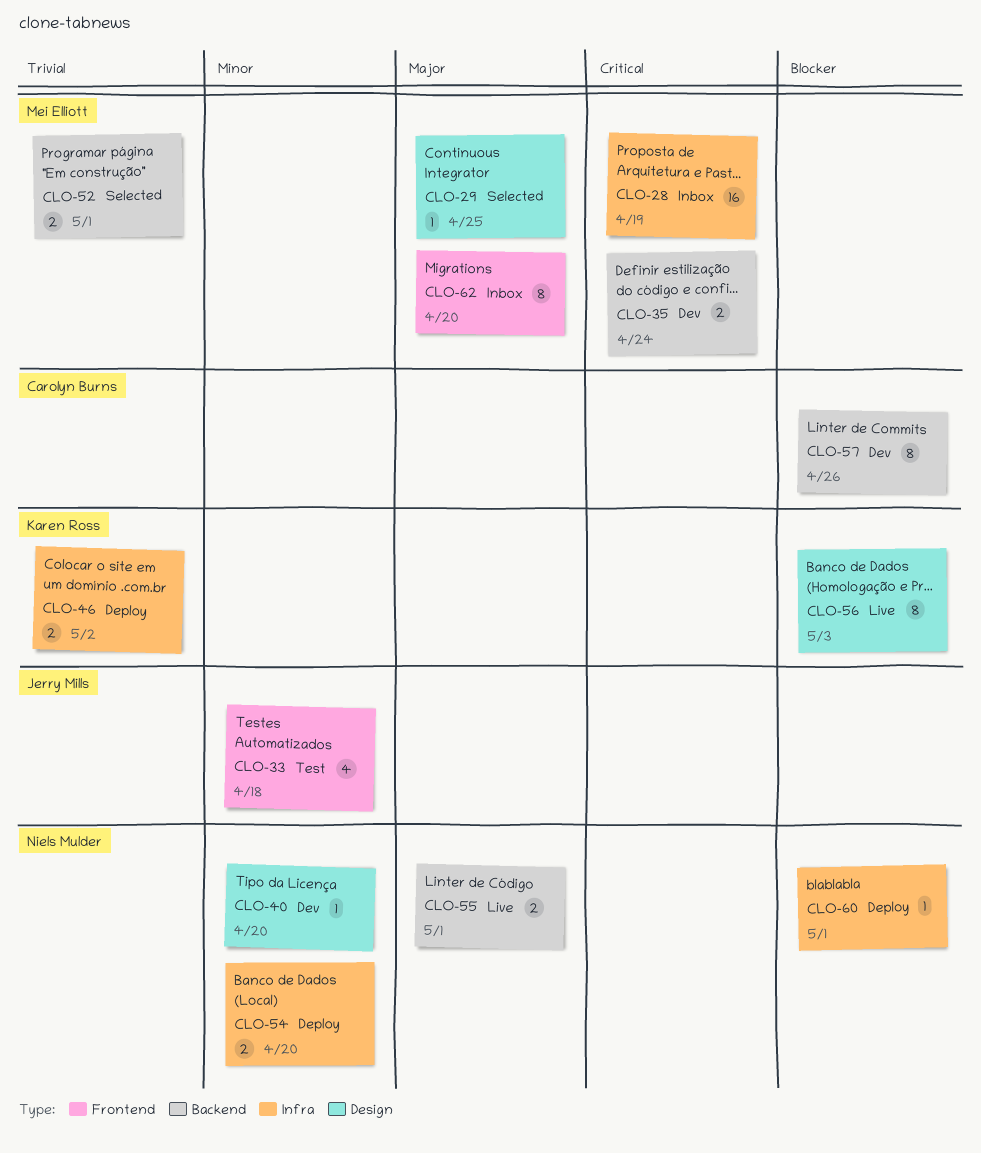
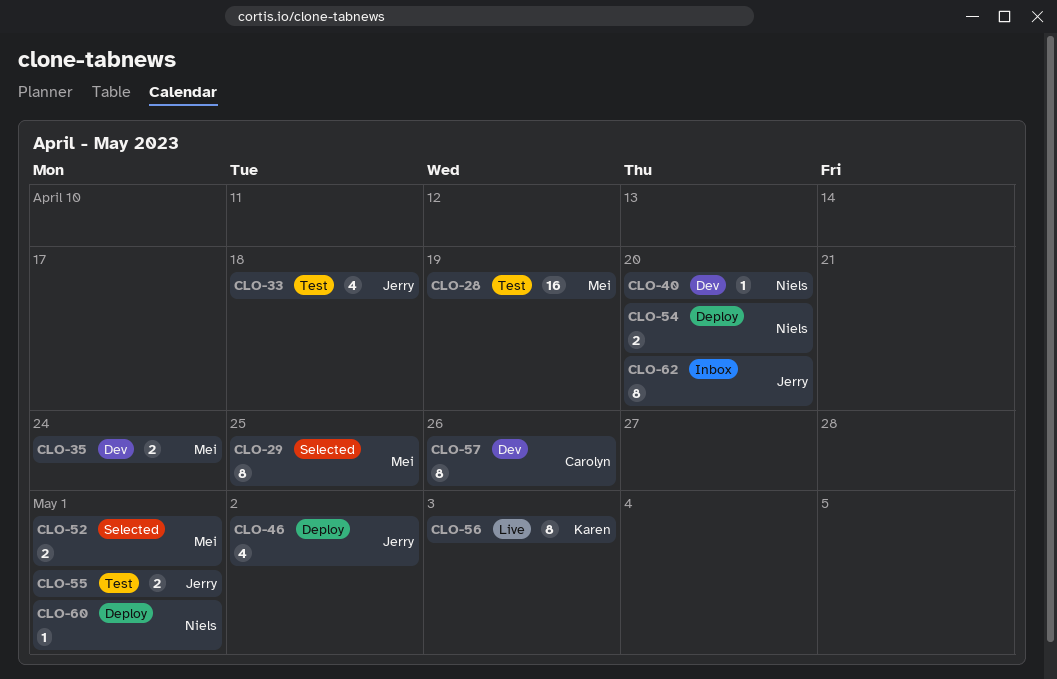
CLO-28, status: Inbox -> Test
CLO-29, estimate: 1 -> 8
CLO-46, owner: Karen Ross -> Jerry Mills
CLO-46, estimate: 2 -> 4
CLO-55, status: Live -> Test
CLO-55, owner: Niels Mulder -> Jerry Mills
CLO-62, owner: Mei Elliott -> Jerry Mills

